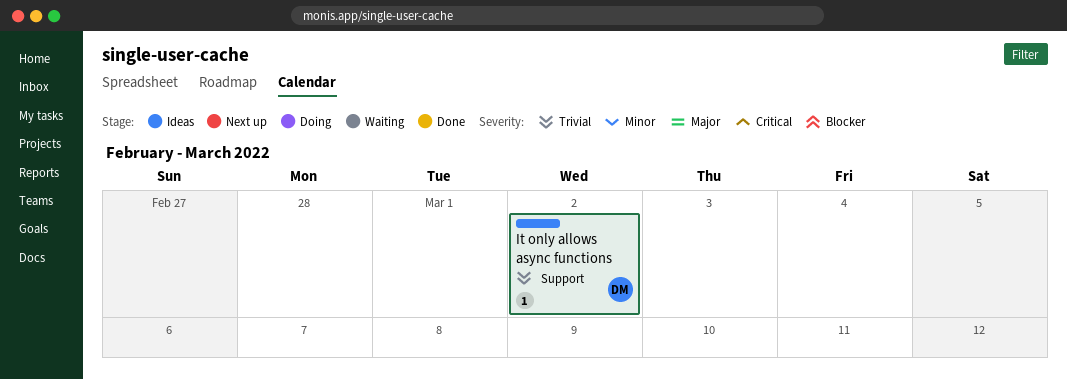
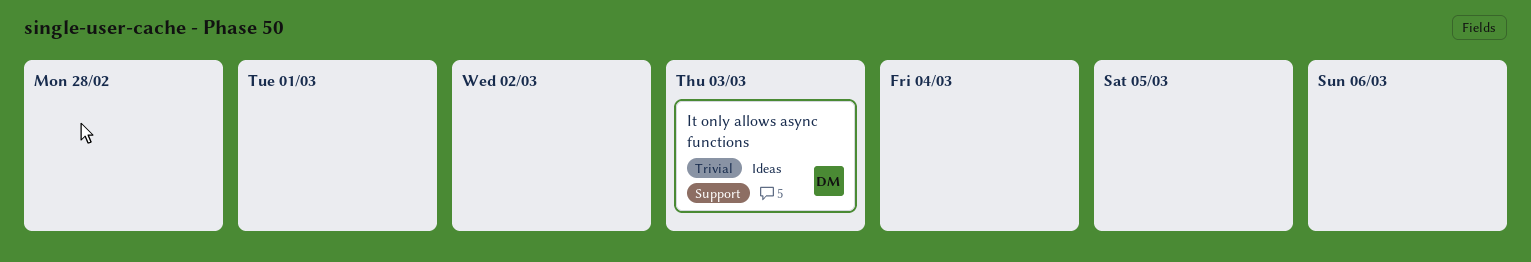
It only allows async functions, due: Mar 2 -> Mar 3

